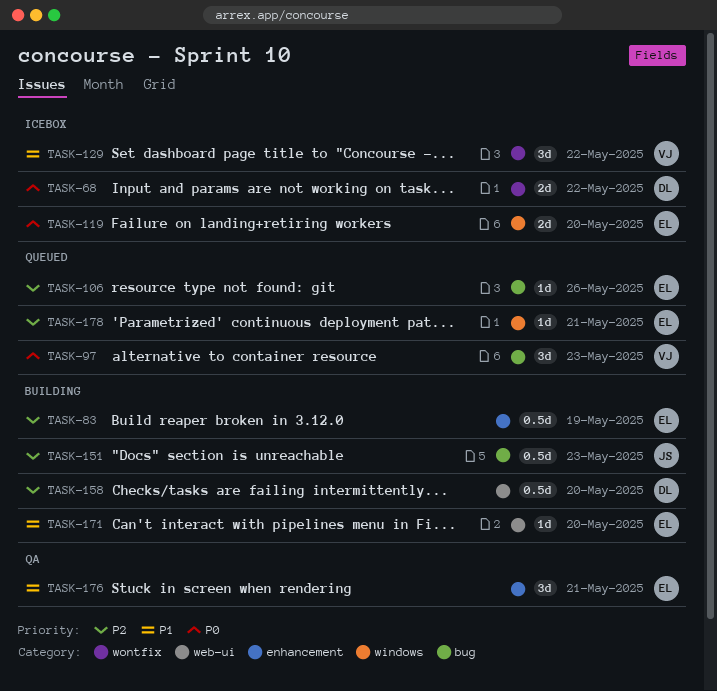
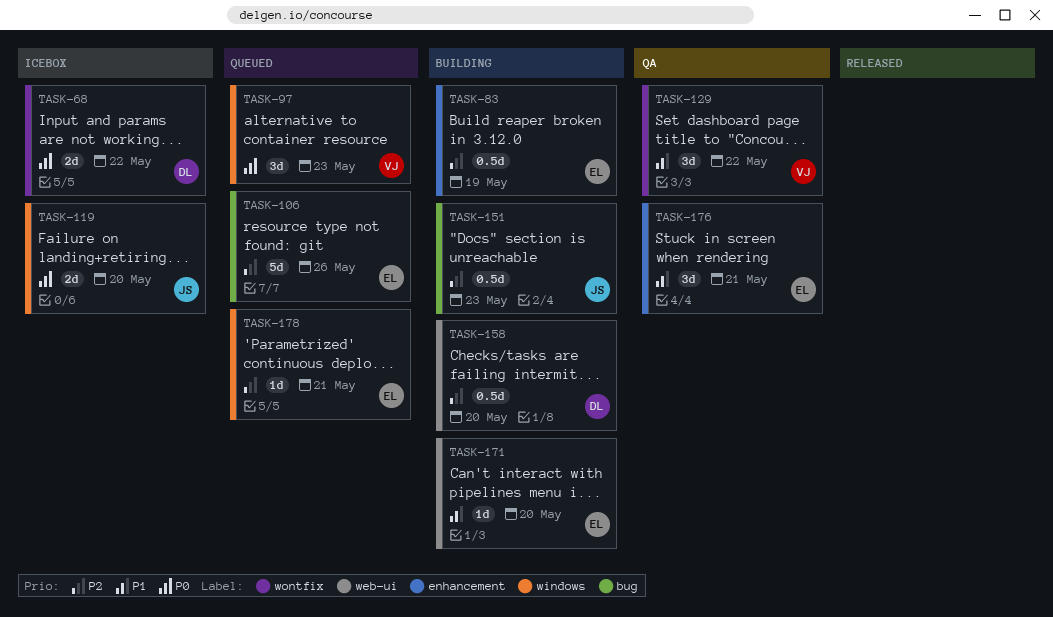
TASK-97, label: bug -> windows
TASK-106, estimate: 1d -> 5d
TASK-119, owner: EL -> JS
TASK-129, status: Icebox -> QA

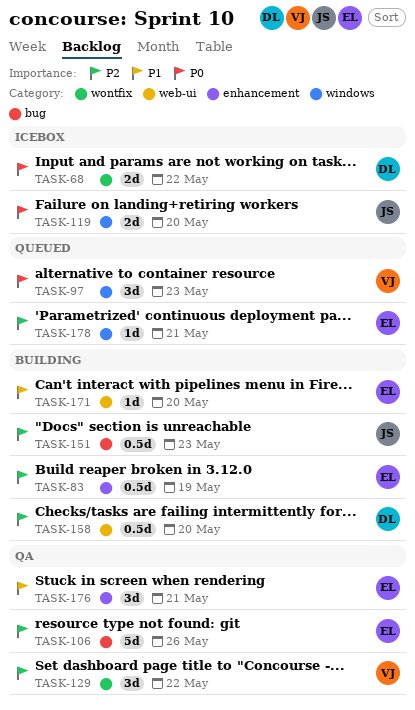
TASK-106, status: Queued -> QA
TASK-129, priority: P1 -> P2

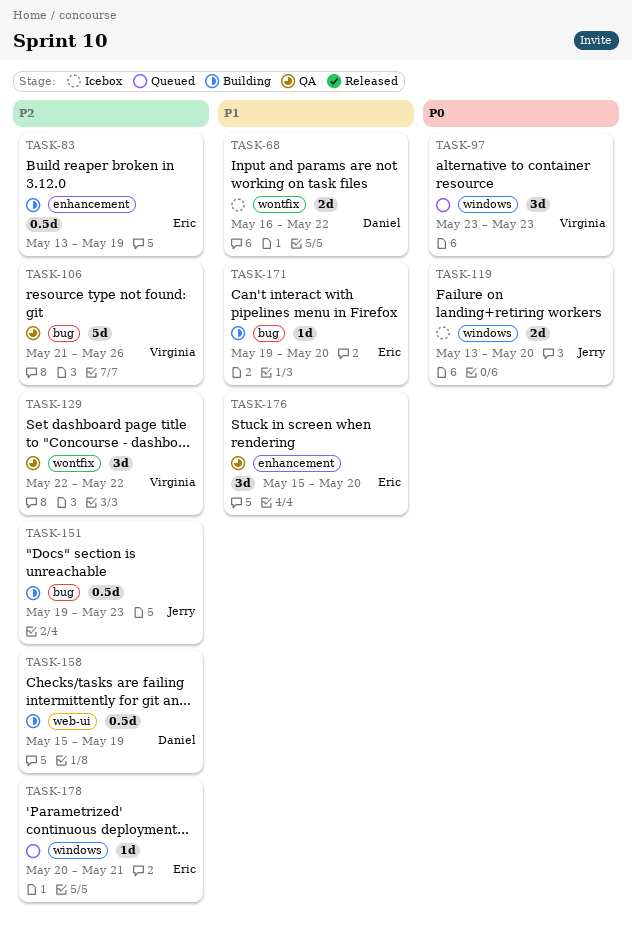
TASK-68, priority: P0 -> P1
TASK-106, owner: Eric -> Virginia
TASK-158, due: May 20 -> May 19
TASK-171, label: web-ui -> bug
TASK-176, due: May 21 -> May 20

